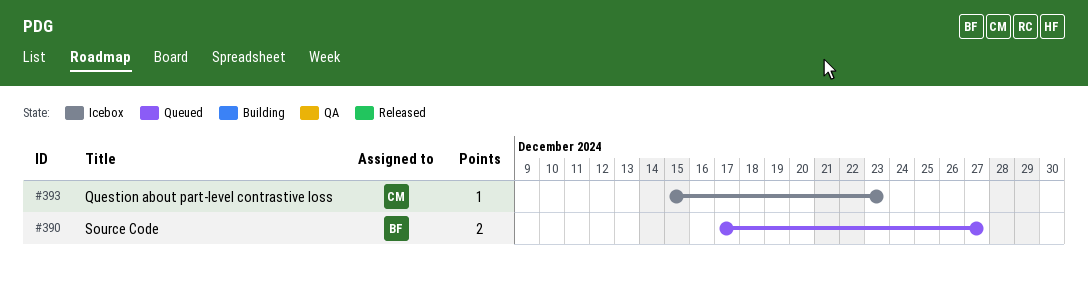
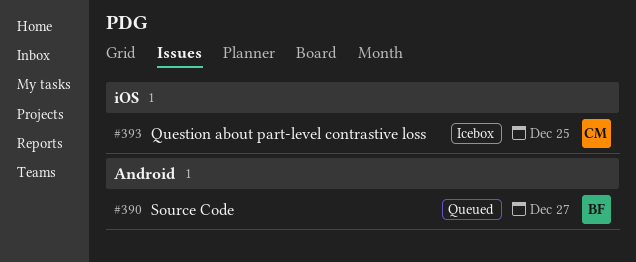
#393, due: Dec 23 -> Dec 25

